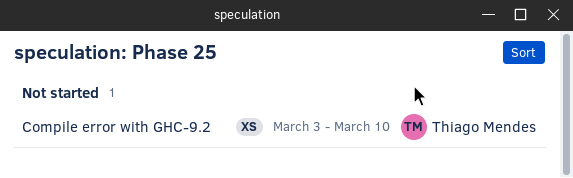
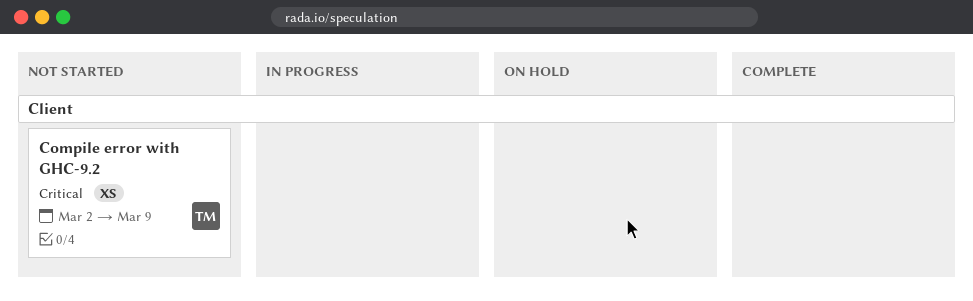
Compile error with GHC-9.2, start: Mar 3 -> Mar 2
Compile error with GHC-9.2, due: Mar 10 -> Mar 9

